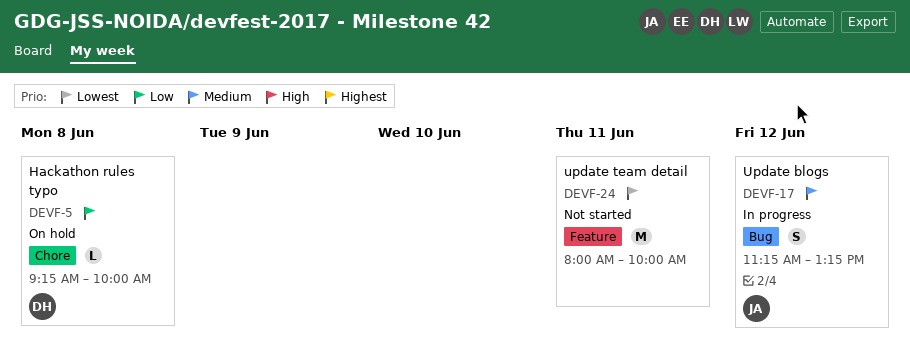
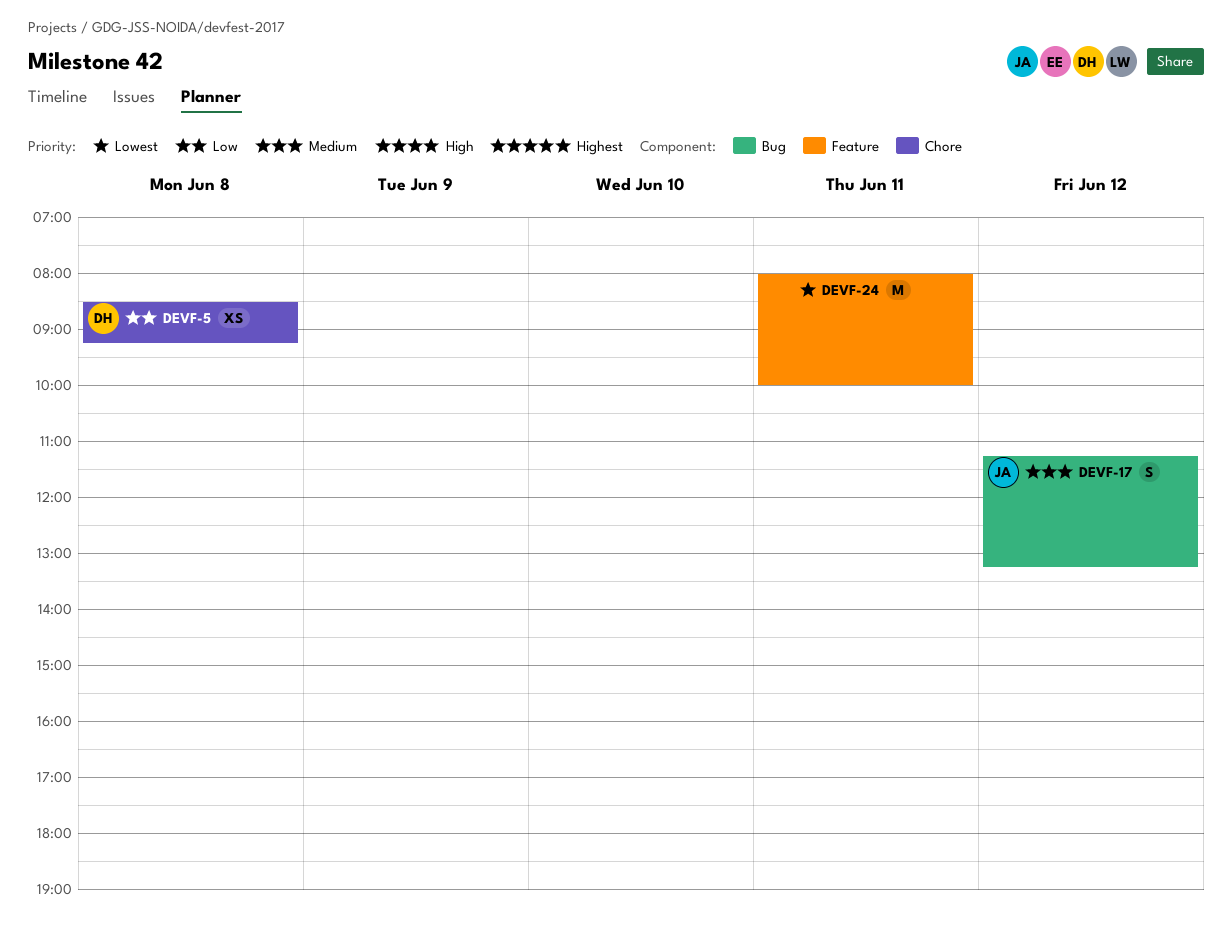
DEVF-5, estimate: L -> XS
DEVF-5, begins: 09:15 -> 08:30
DEVF-5, ends: 10:00 -> 09:15

